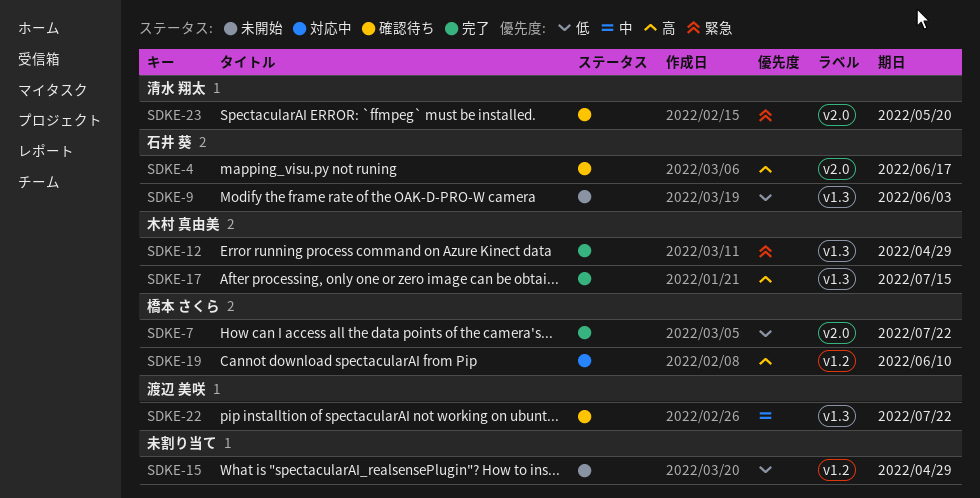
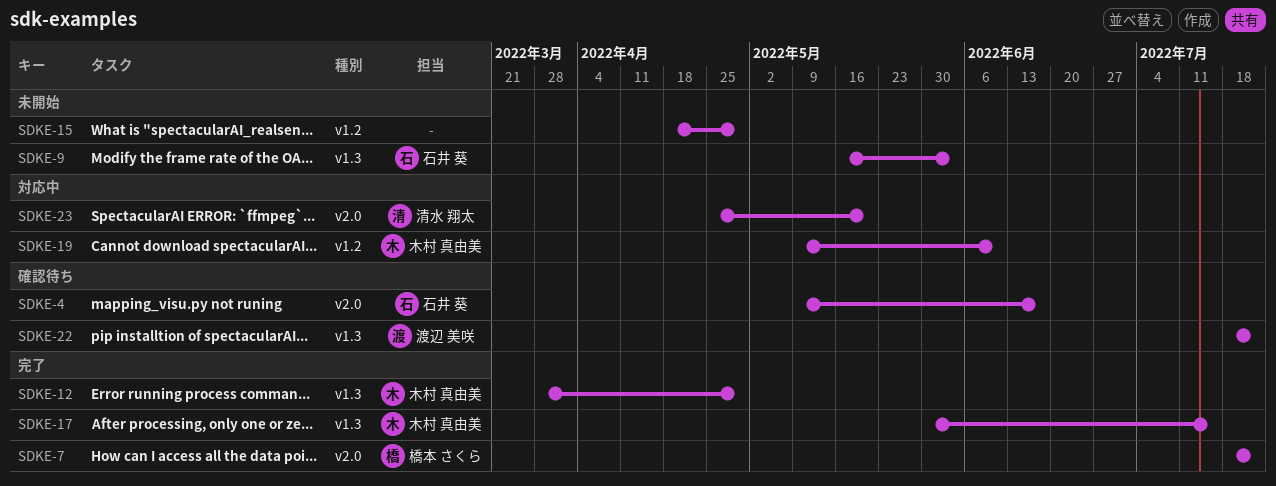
SDKE-19, owner: 橋本 さくら -> 木村 真由美
SDKE-23, status: 確認待ち -> 対応中

